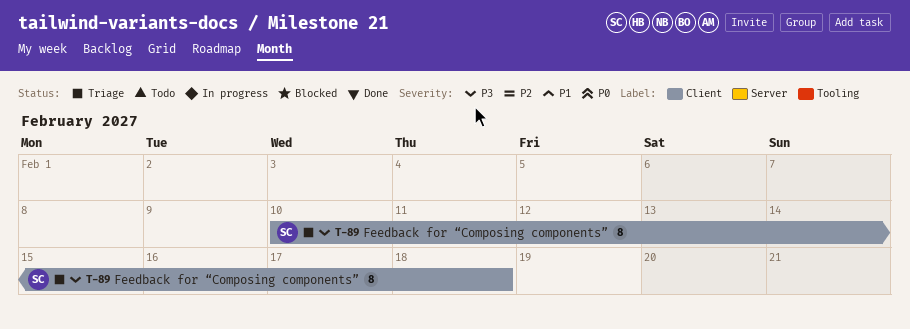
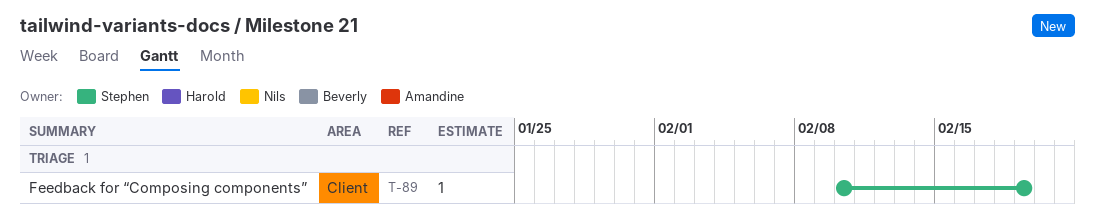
T-89, estimate: 8 -> 1
T-89, due: Feb 18 -> Feb 19

